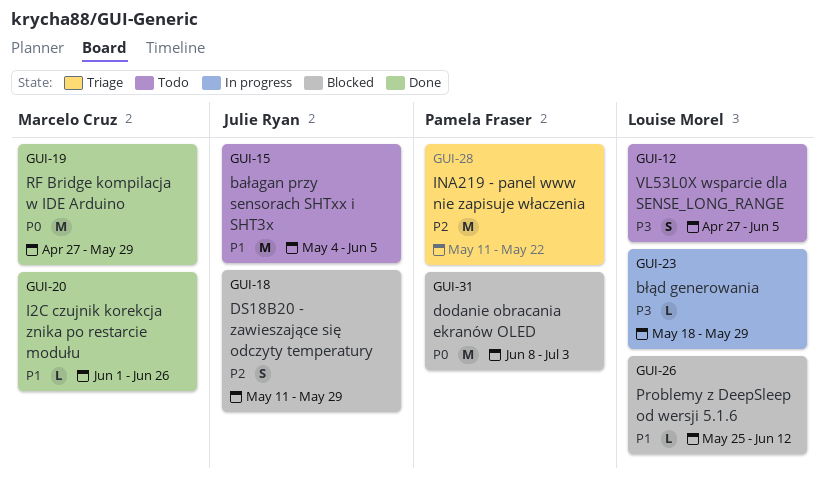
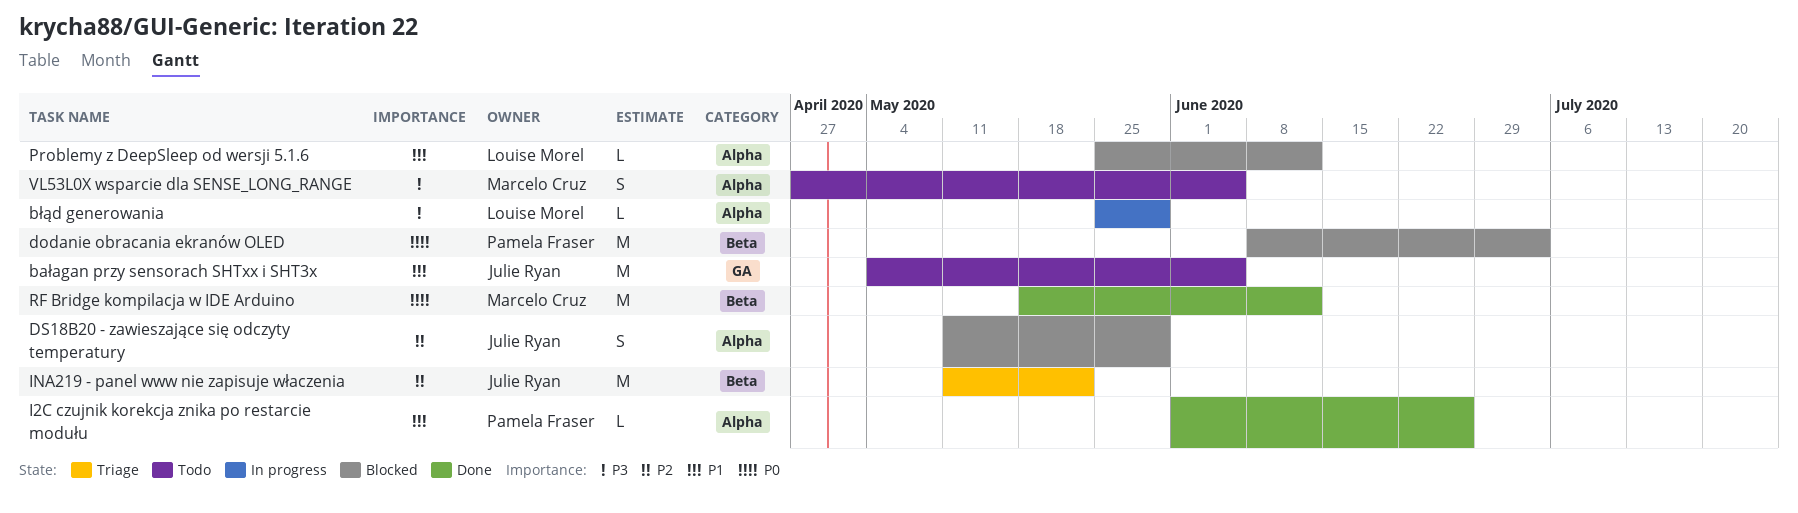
błąd generowania, start: May 18 -> May 25
I2C czujnik korekcja znika po restarcie modułu, owner: Marcelo Cruz -> Pamela Fraser
INA219 - panel www nie zapisuje właczenia, owner: Pamela Fraser -> Julie Ryan
RF Bridge kompilacja w IDE Arduino, start: Apr 27 -> May 18
RF Bridge kompilacja w IDE Arduino, due: May 29 -> Jun 12
VL53L0X wsparcie dla SENSE_LONG_RANGE, owner: Louise Morel -> Marcelo Cruz

